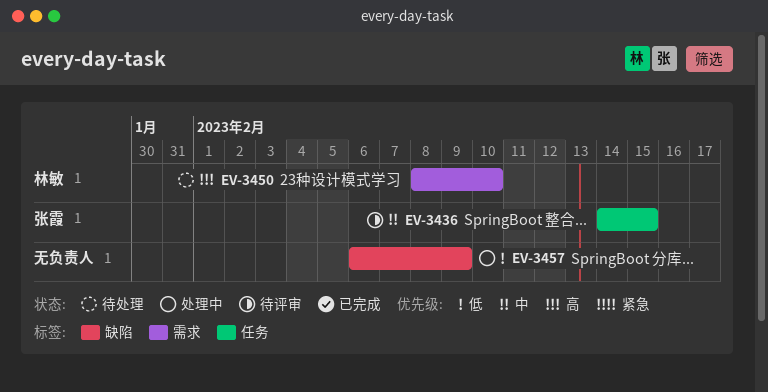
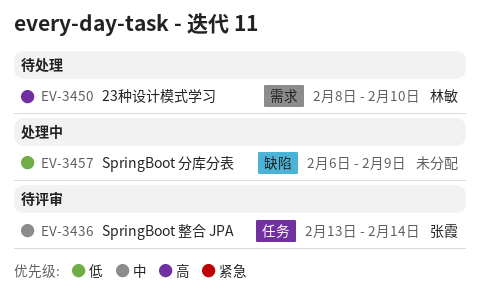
EV-3436, start: Feb 14 -> Feb 13
EV-3436, due: Feb 15 -> Feb 14

